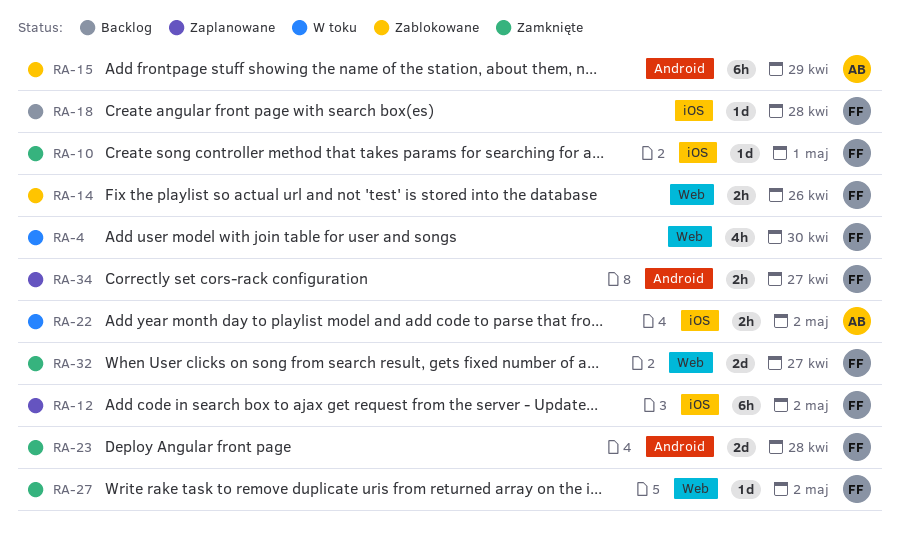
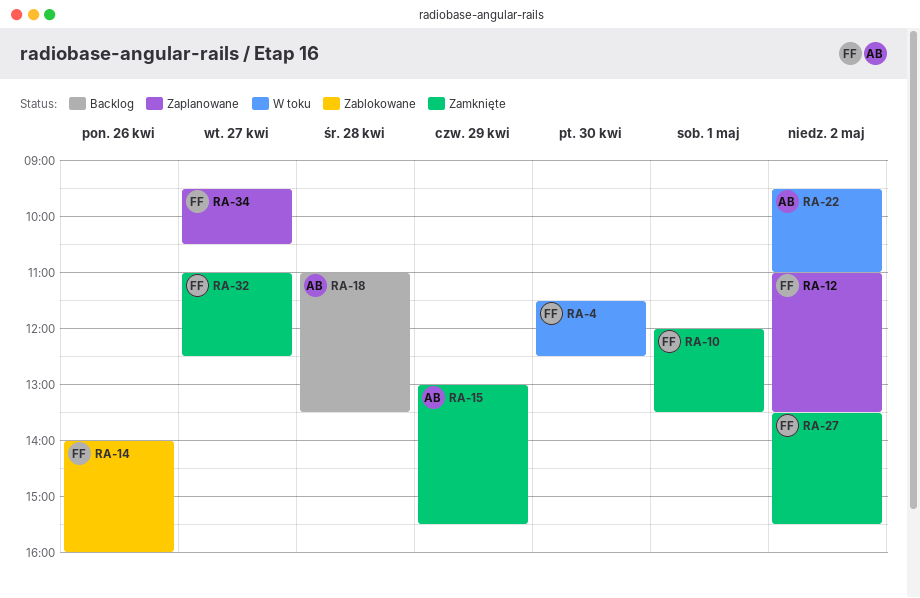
RA-15, status: Zablokowane -> Zamknięte
RA-18, owner: FF -> AB
RA-23: present -> none

